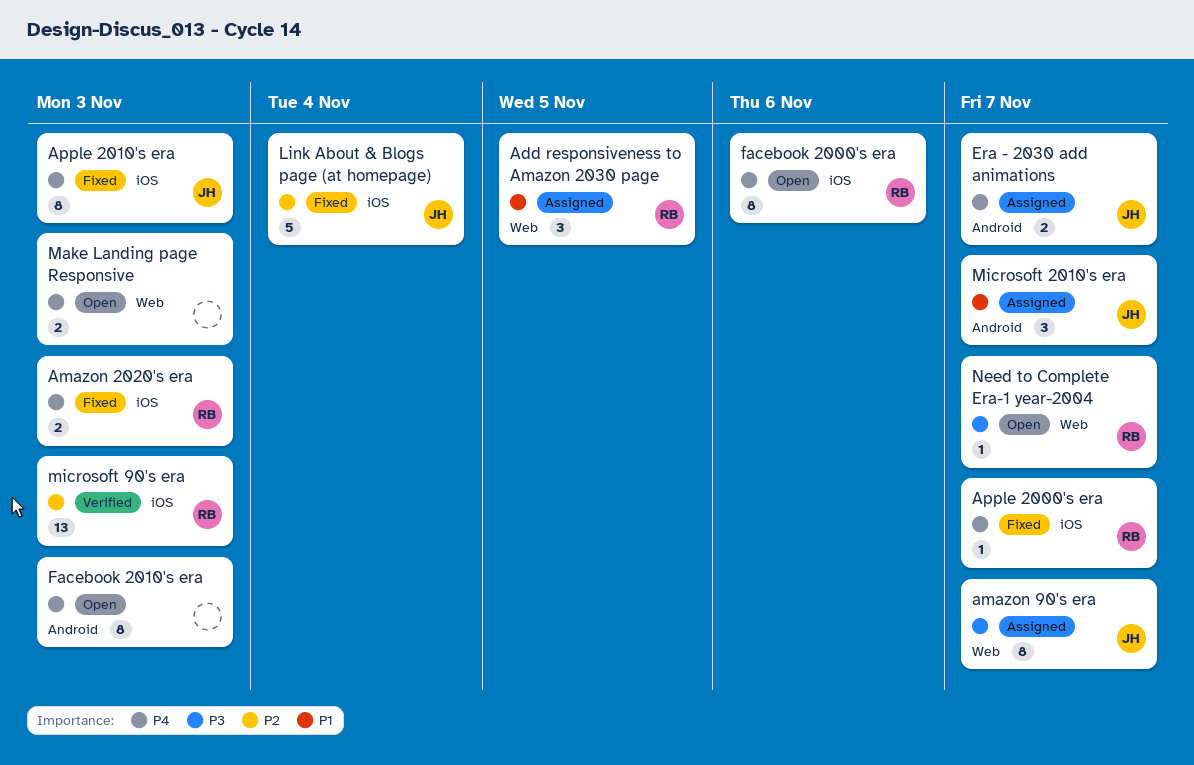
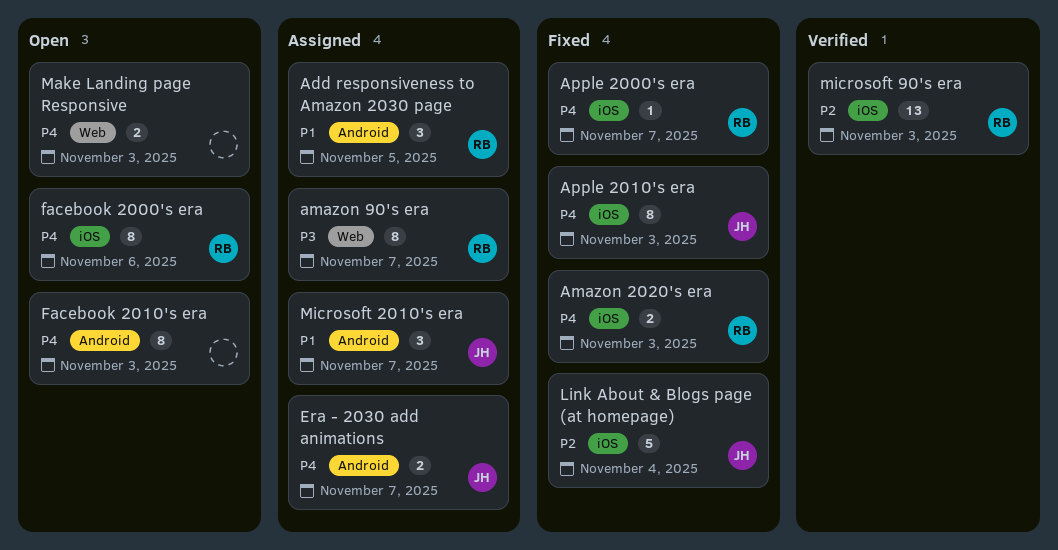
Add responsiveness to Amazon 2030 page, label: Web -> Android
amazon 90's era, owner: JH -> RB
Need to Complete Era-1 year-2004: present -> none

